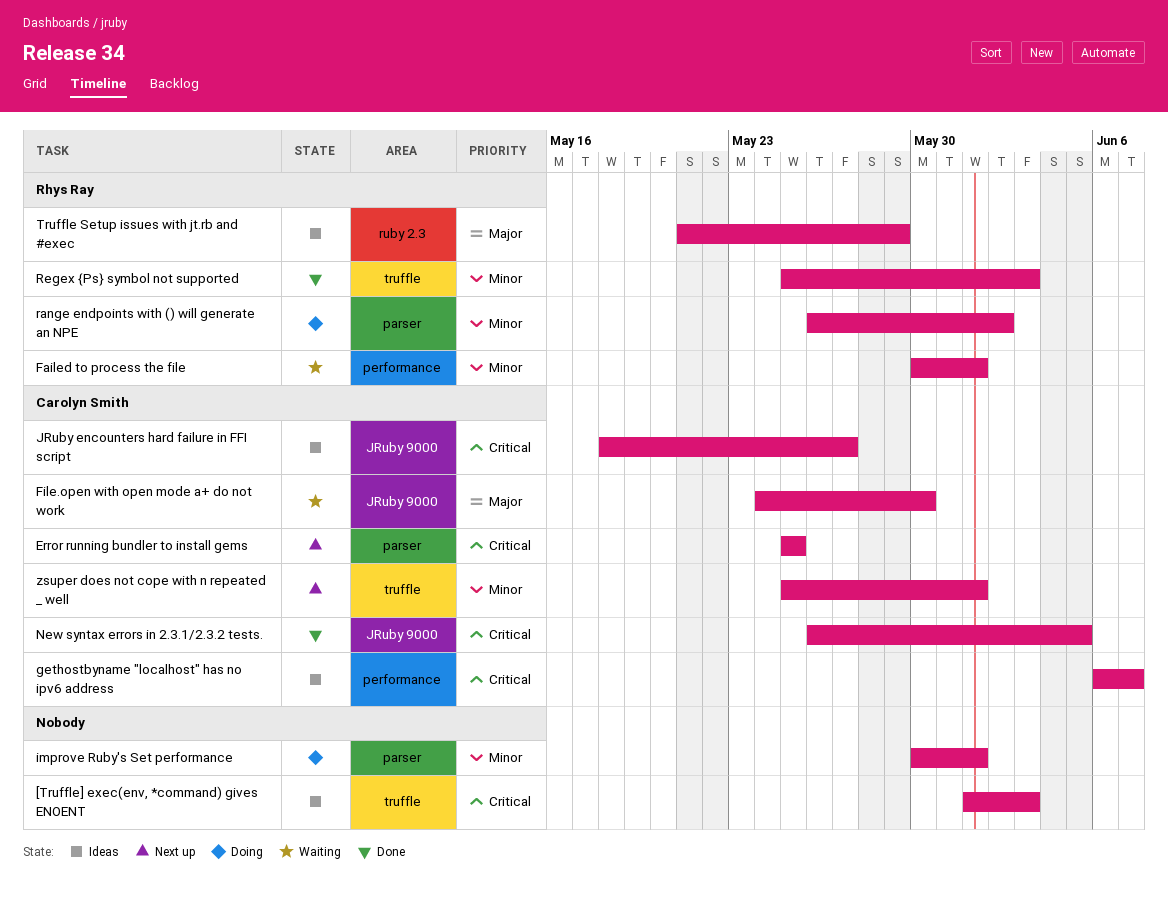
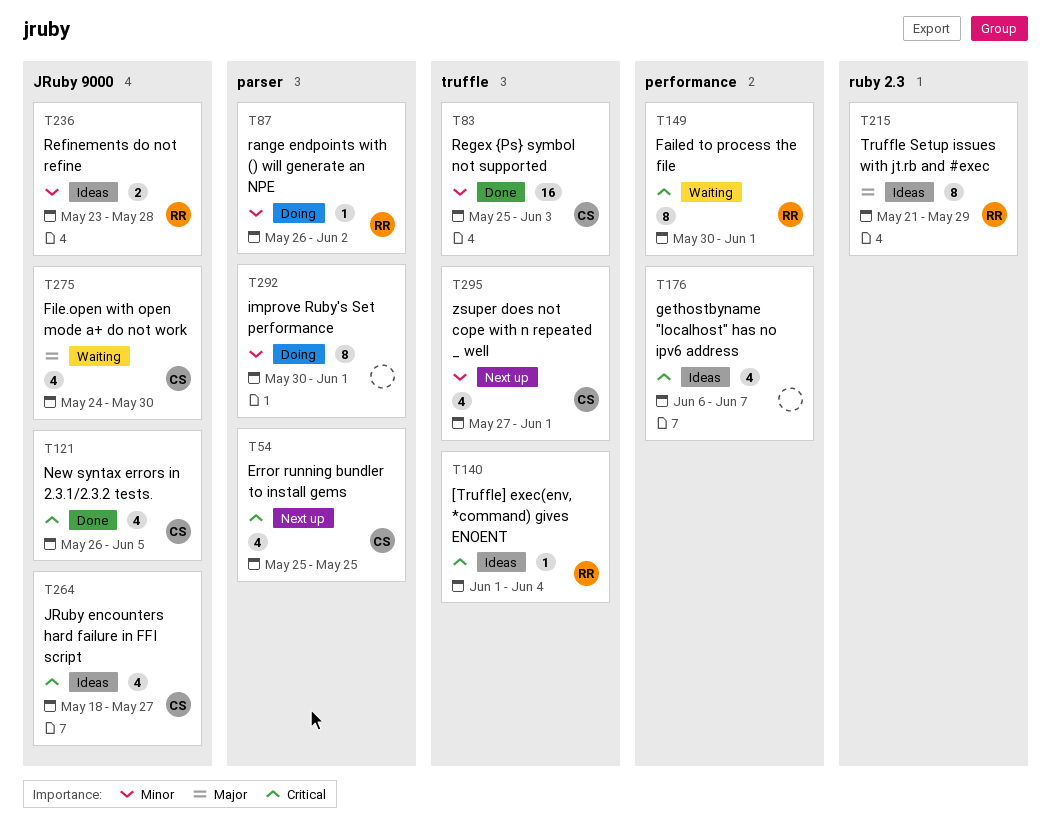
[Truffle] exec(env, *command) gives ENOENT, owner: none -> Rhys Ray
[Truffle] exec(env, *command) gives ENOENT, due: Jun 3 -> Jun 4
Failed to process the file, priority: Minor -> Critical
gethostbyname "localhost" has no ipv6 address, owner: Carolyn Smith -> none
Refinements do not refine: none -> present
Regex {Ps} symbol not supported, owner: Rhys Ray -> Carolyn Smith
zsuper does not cope with n repeated _ well, start: May 25 -> May 27

